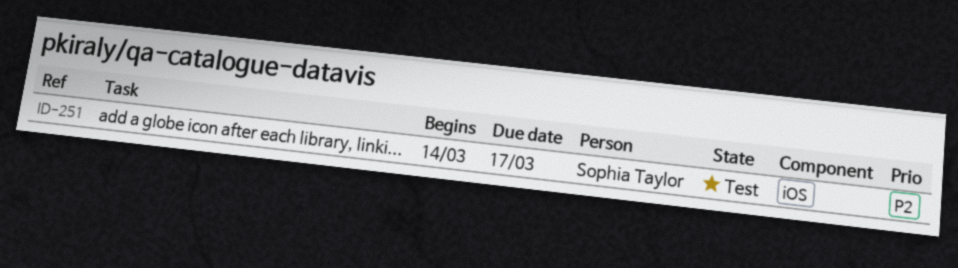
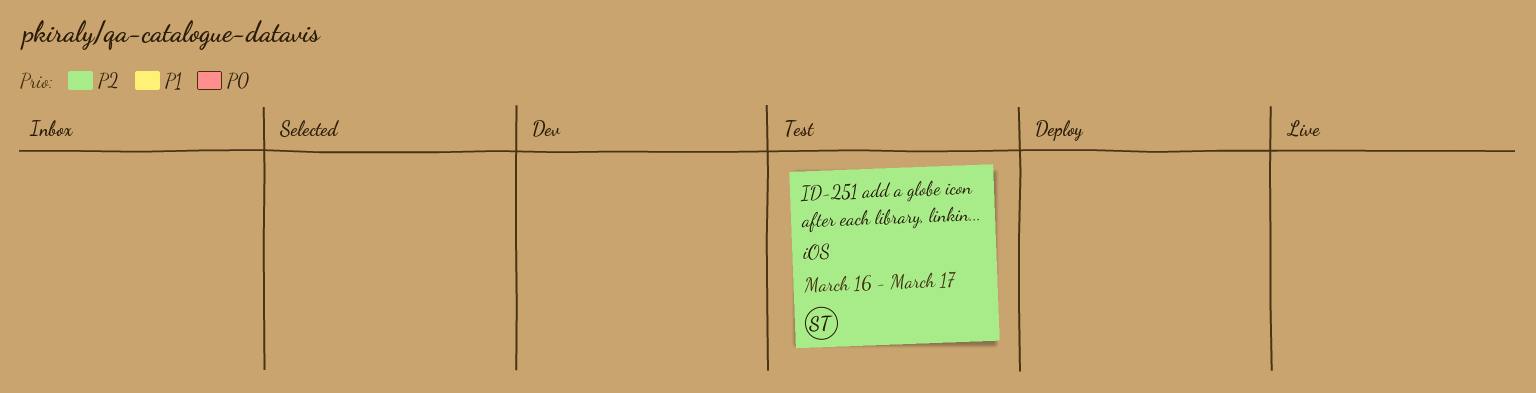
ID-251, start: Mar 14 -> Mar 16

